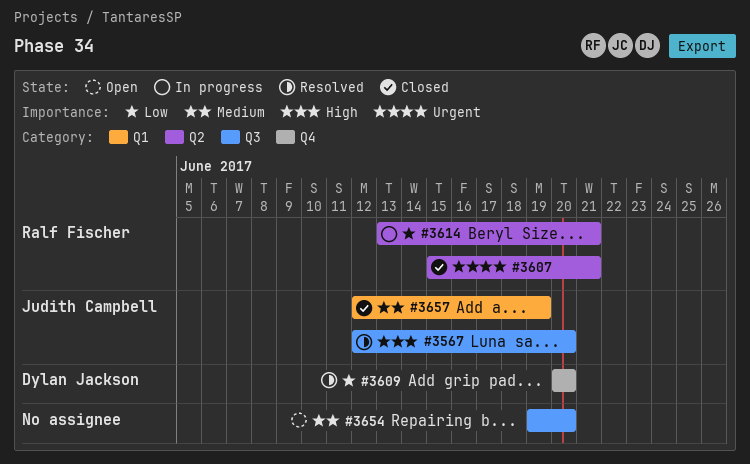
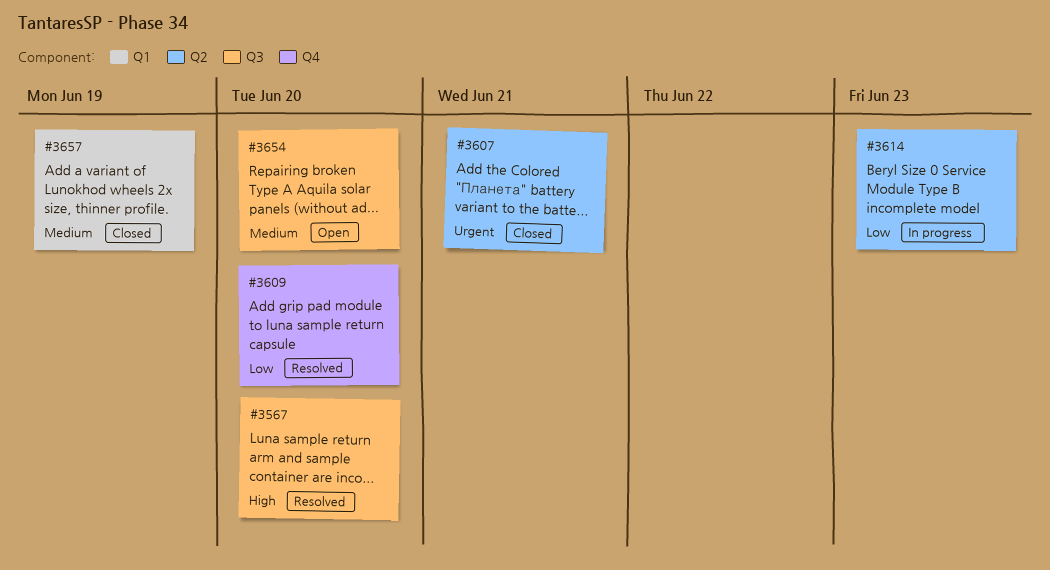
#3614, due: Jun 21 -> Jun 23

